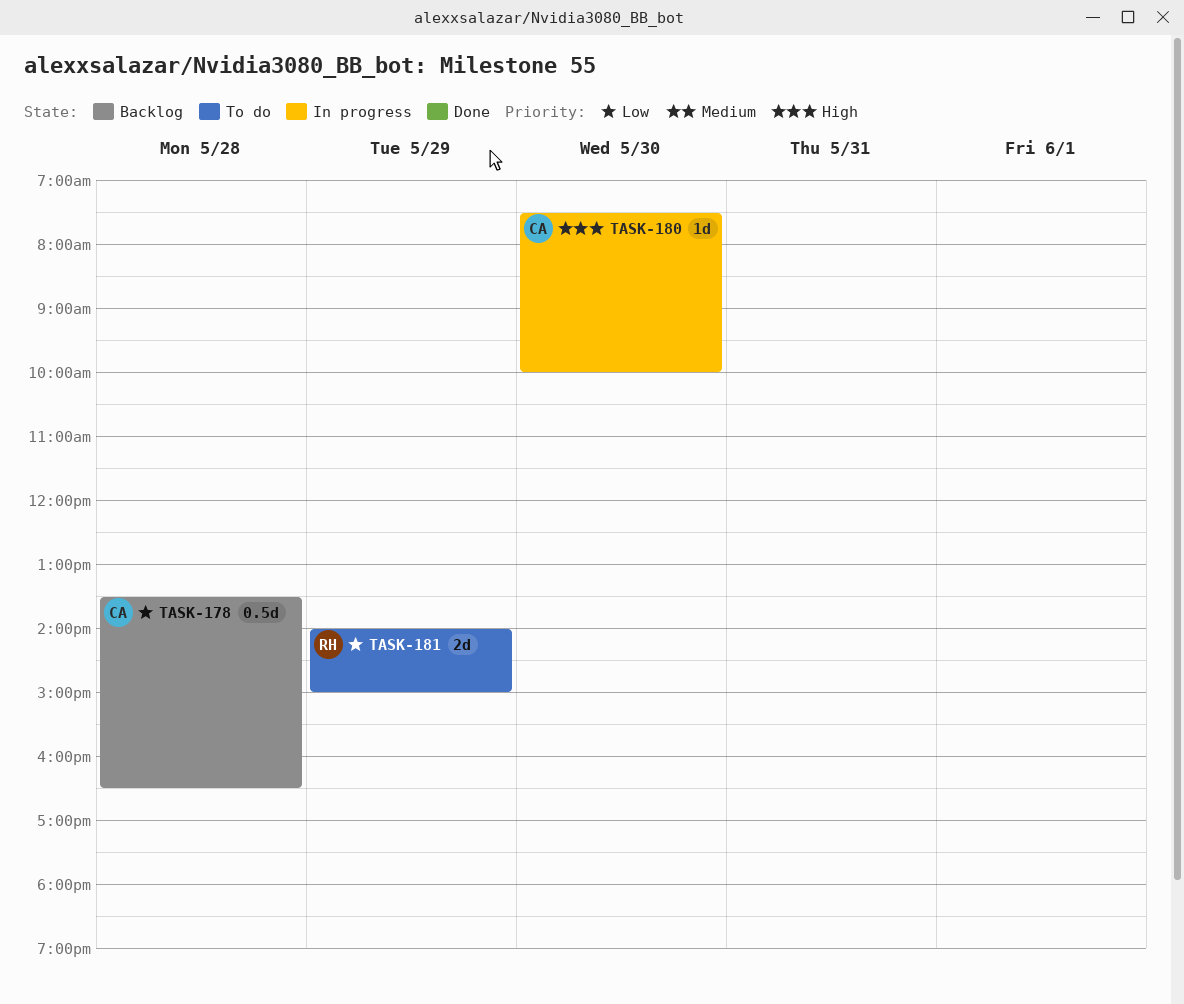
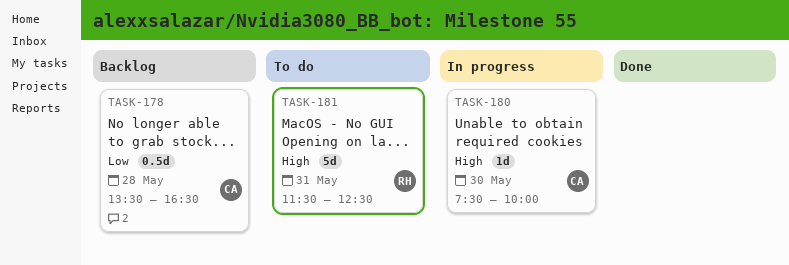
TASK-181, priority: Low -> High
TASK-181, estimate: 2d -> 5d
TASK-181, day: May 29 -> May 31
TASK-181, begins: 14:00 -> 11:30
TASK-181, ends: 15:00 -> 12:30

